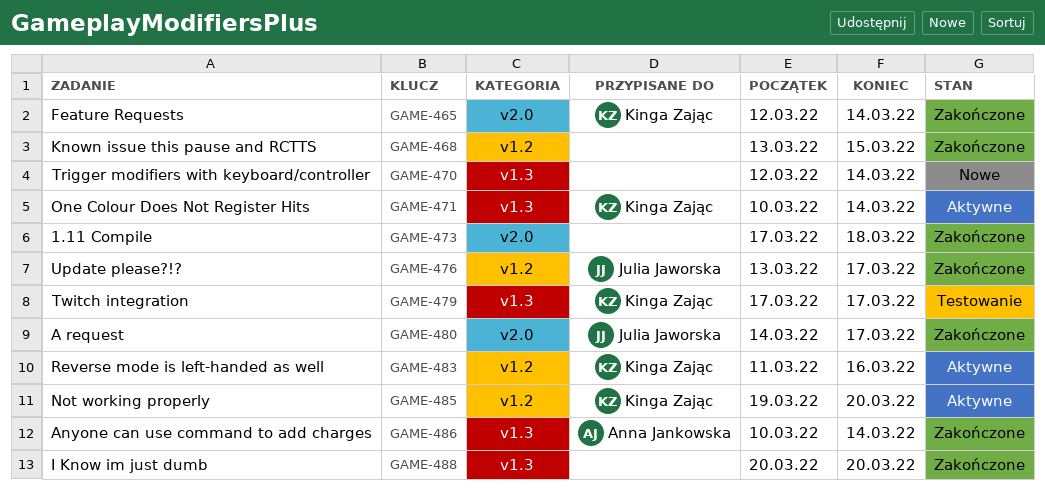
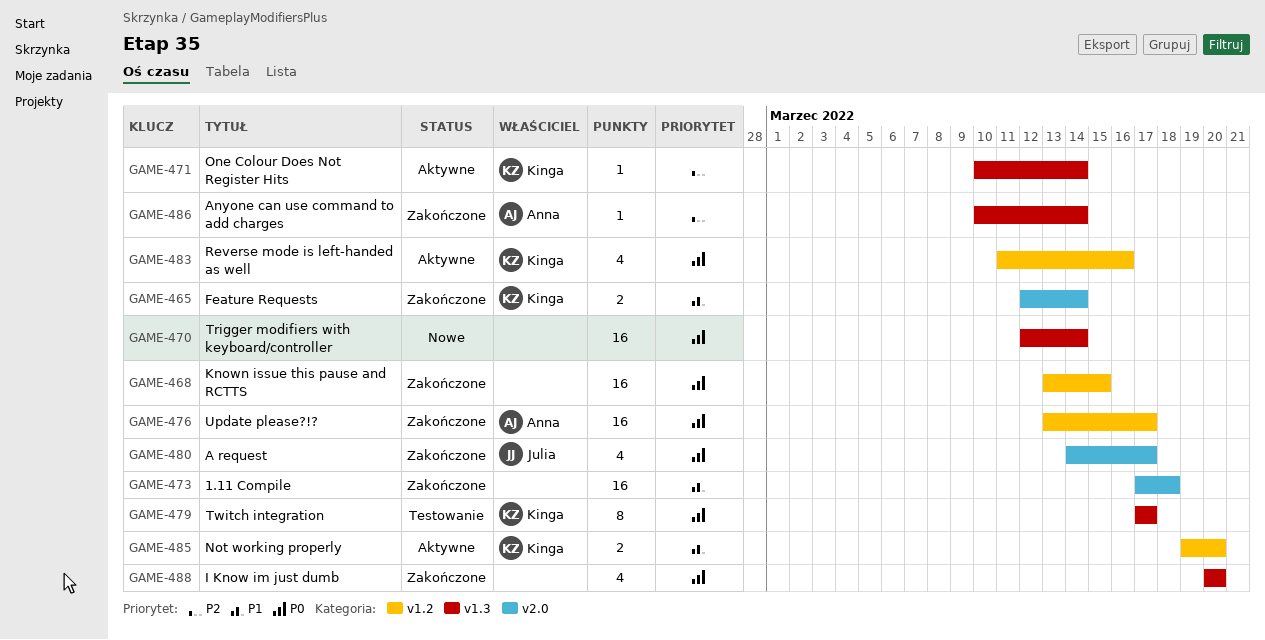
GAME-476, owner: Julia Jaworska -> Anna Jankowska

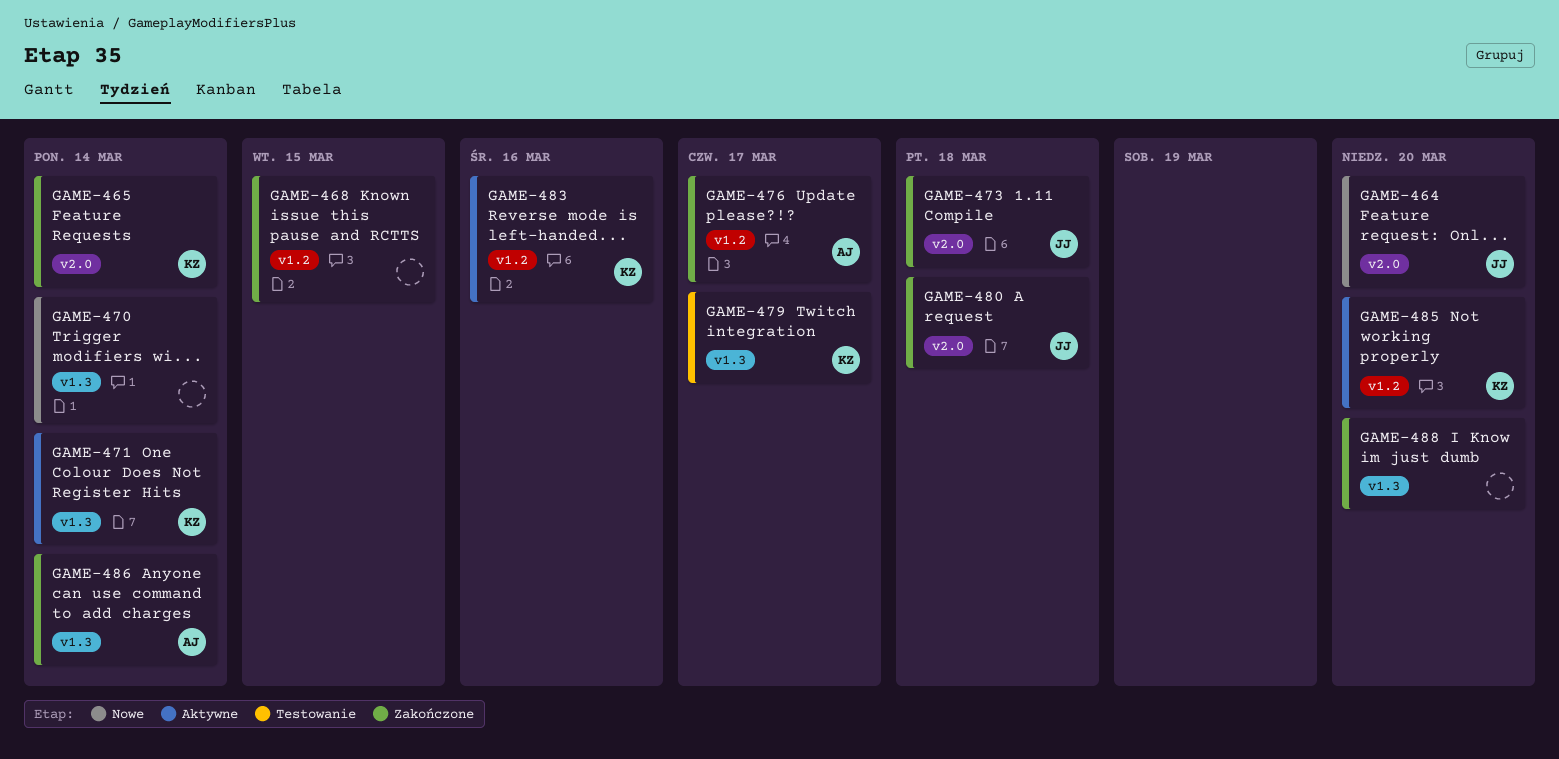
GAME-464: none -> present
GAME-473, owner: none -> Julia
GAME-480, due: Mar 17 -> Mar 18

